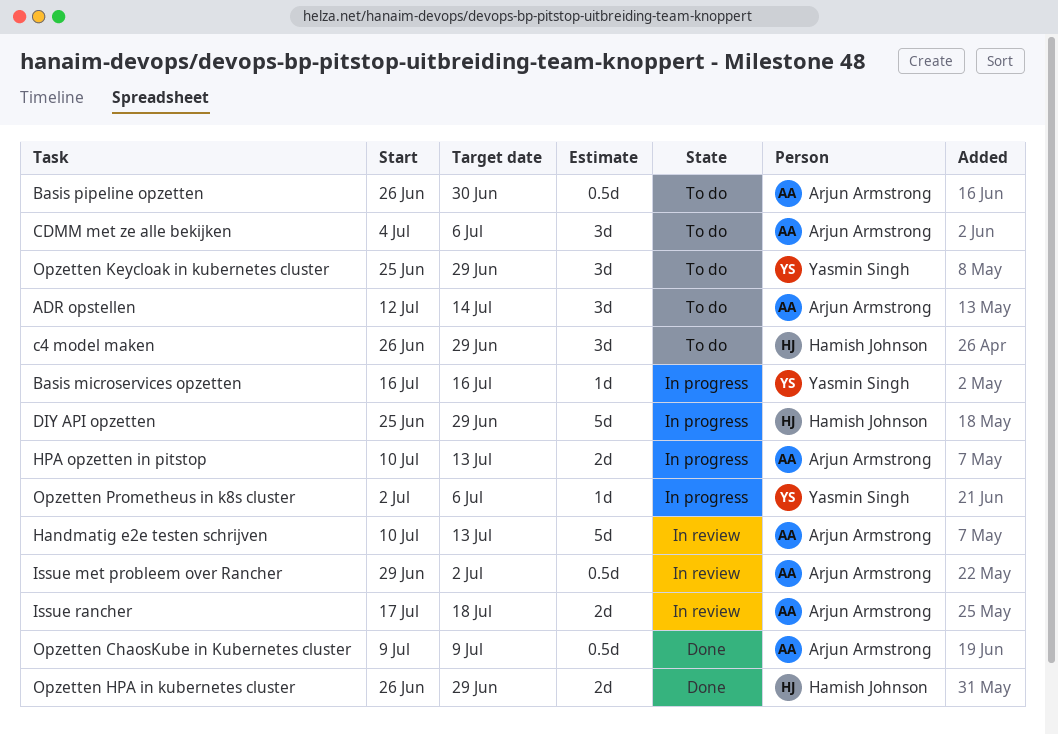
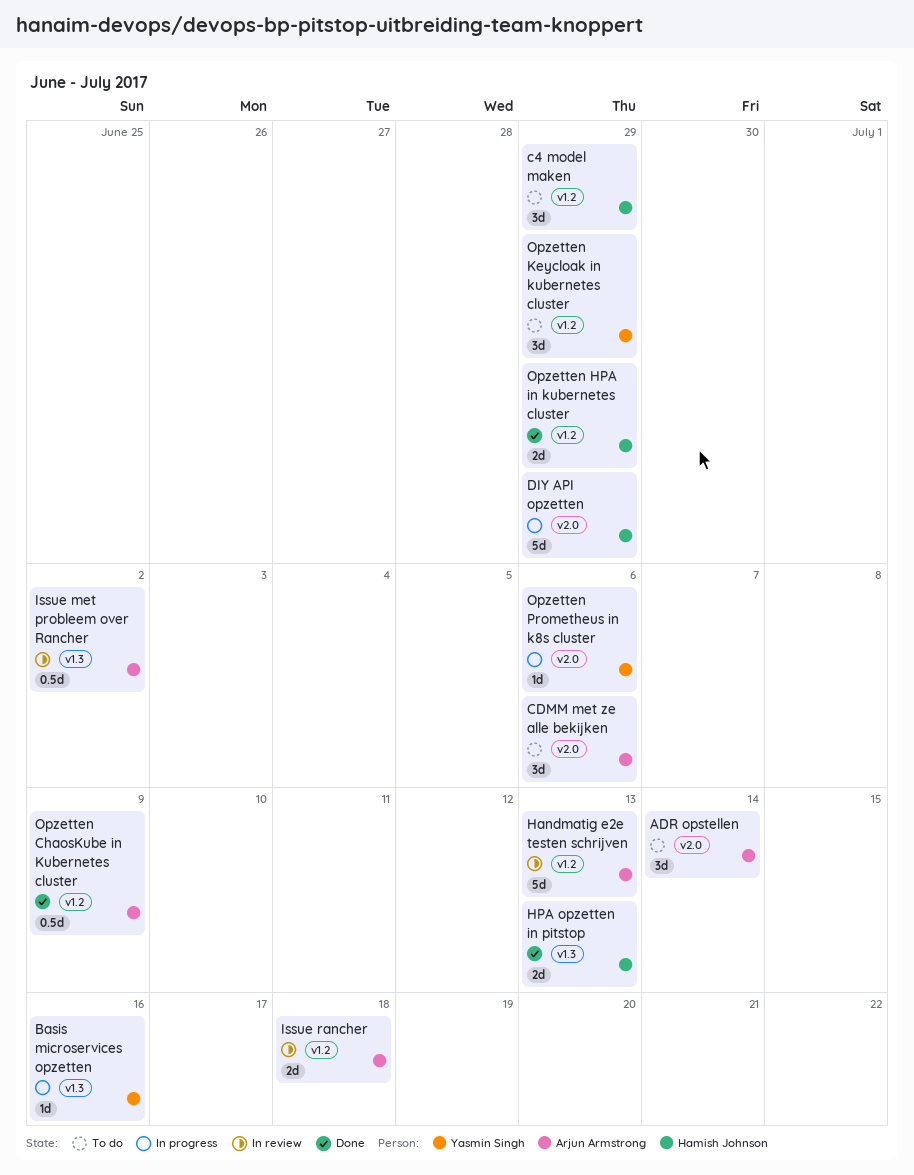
Basis pipeline opzetten: present -> none
HPA opzetten in pitstop, status: In progress -> Done
HPA opzetten in pitstop, owner: Arjun Armstrong -> Hamish Johnson

